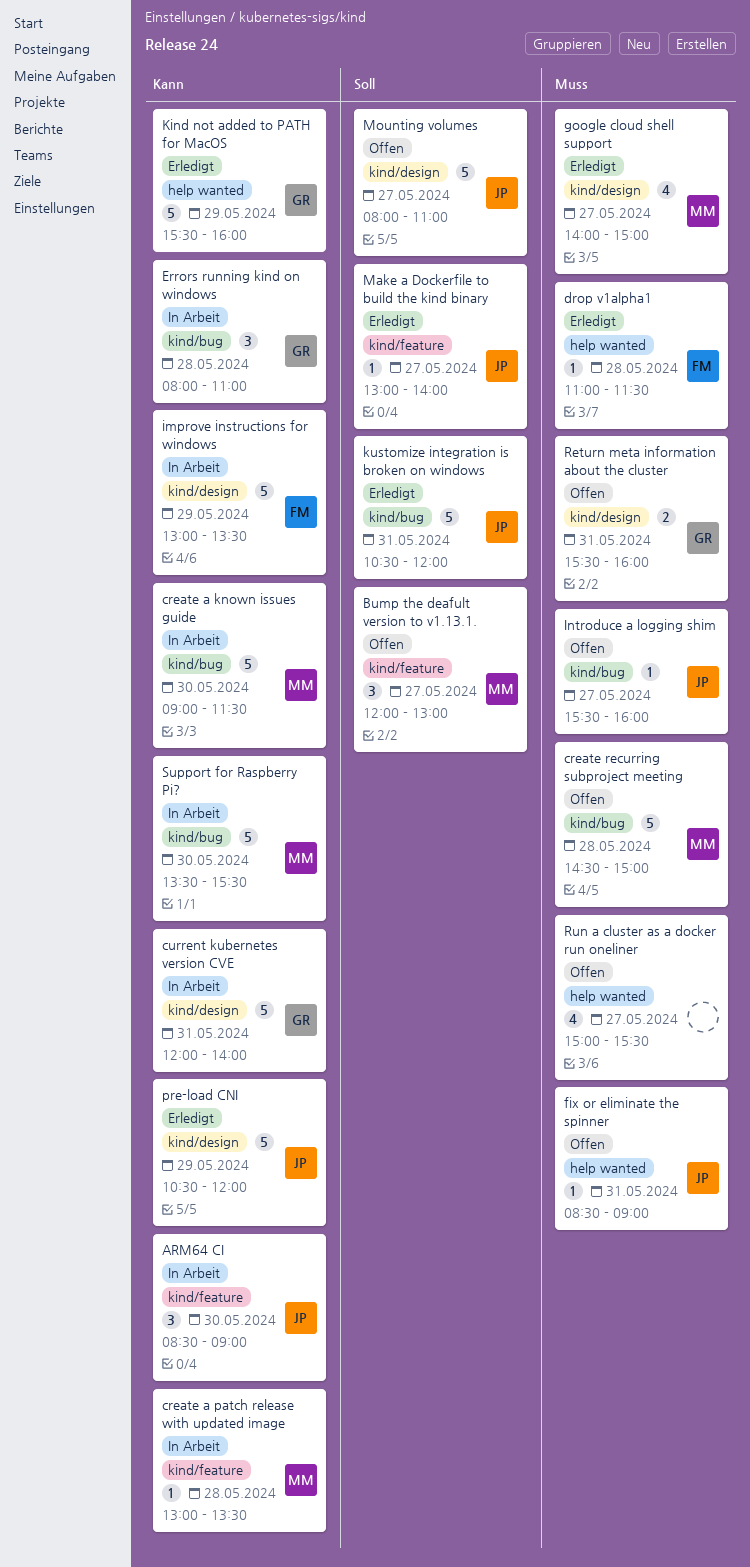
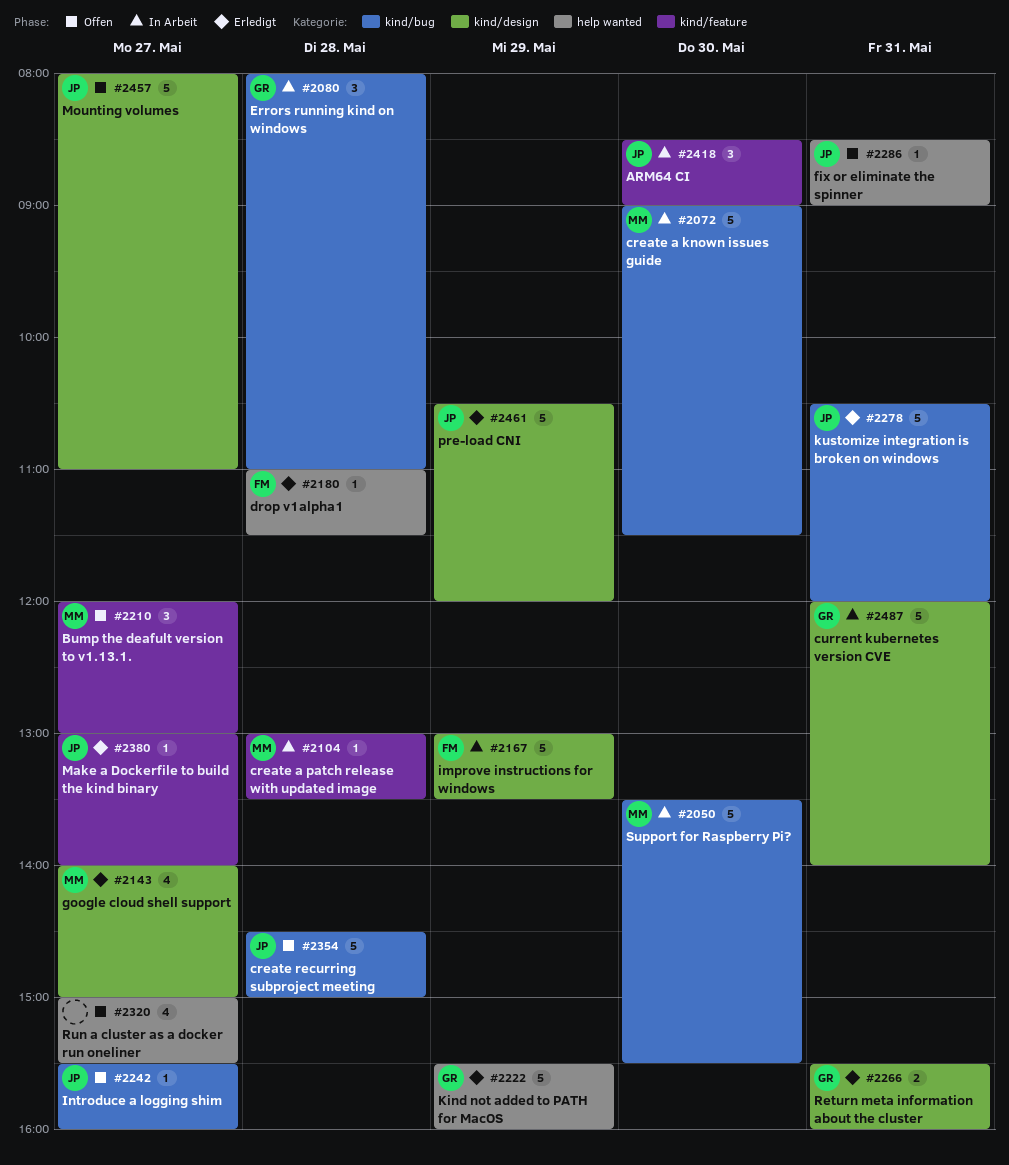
create recurring subproject meeting, owner: MM -> JP
Return meta information about the cluster, status: Offen -> Erledigt

